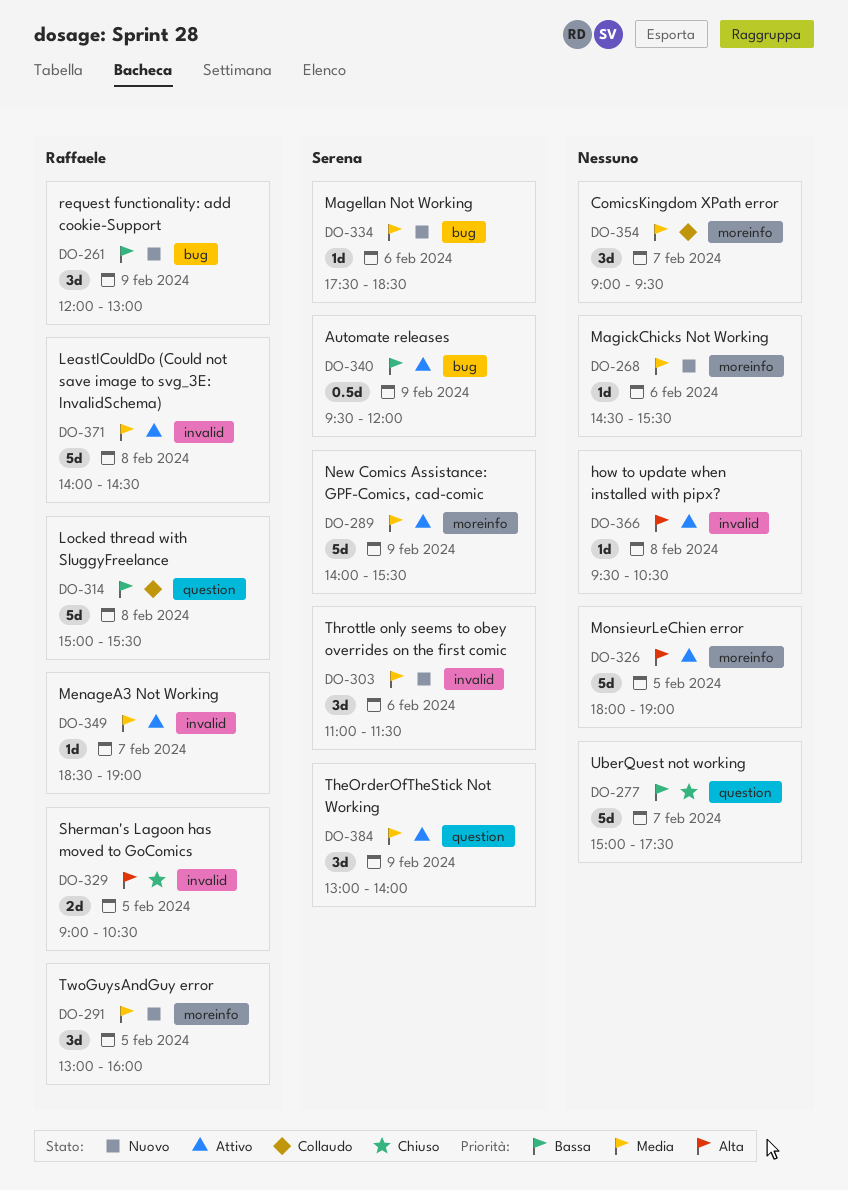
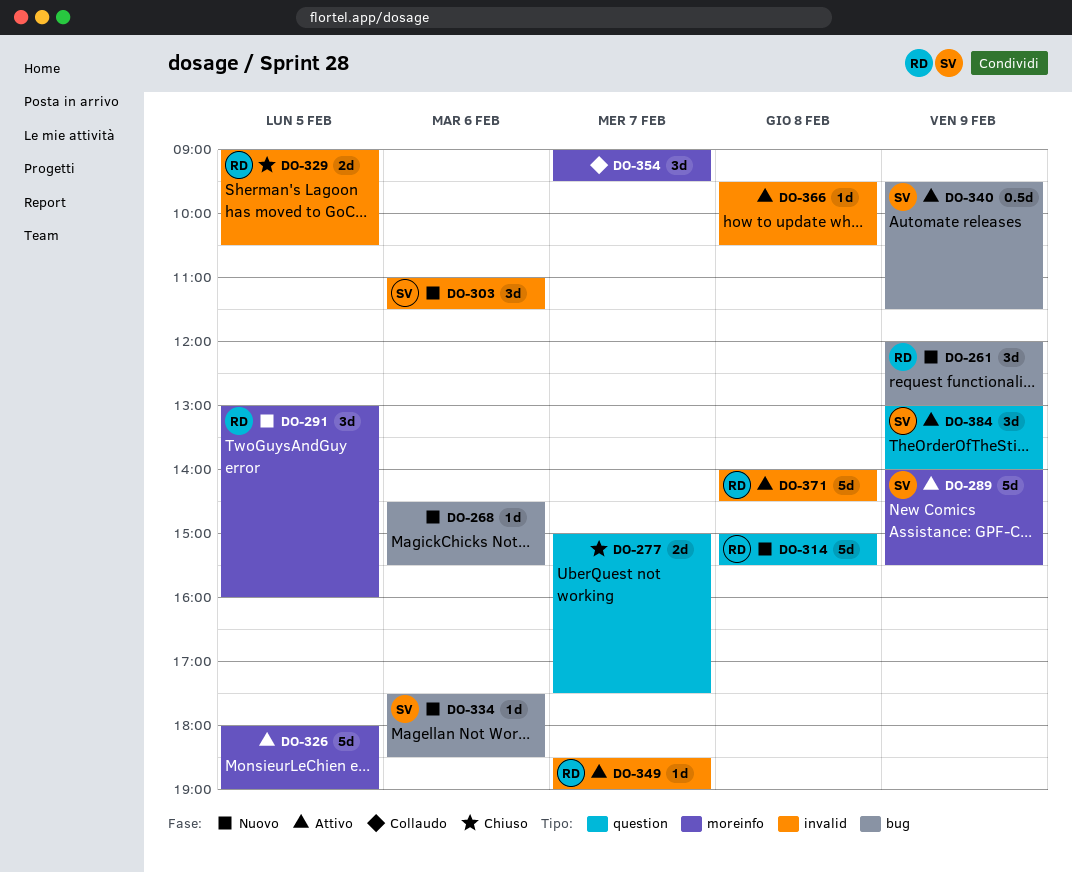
DO-268, label: moreinfo -> bug
DO-277, estimate: 5d -> 2d
DO-314, status: Collaudo -> Nuovo
DO-340, ends: 12:00 -> 11:30

